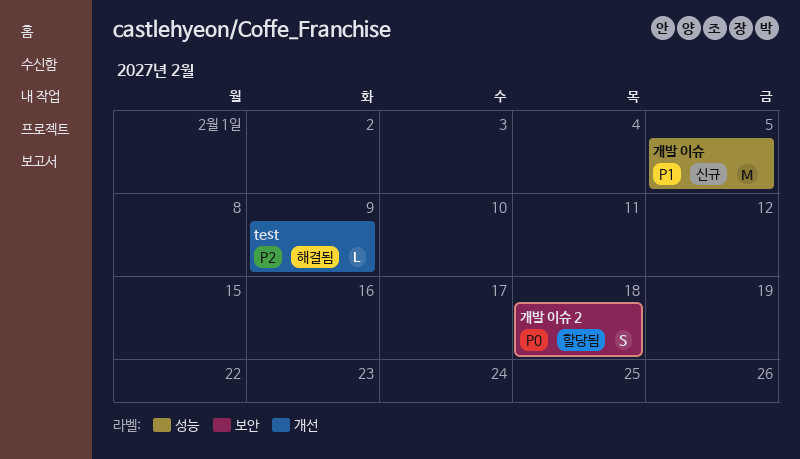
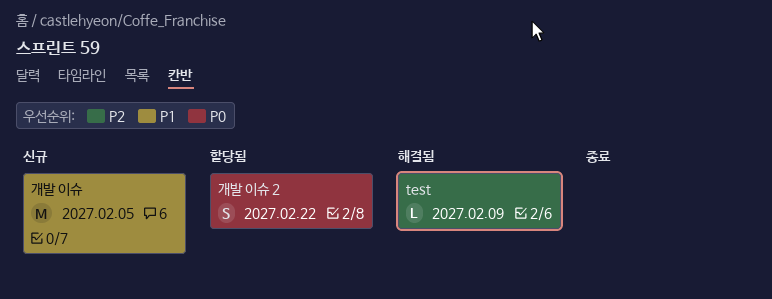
개발 이슈 2, due: Feb 18 -> Feb 22

